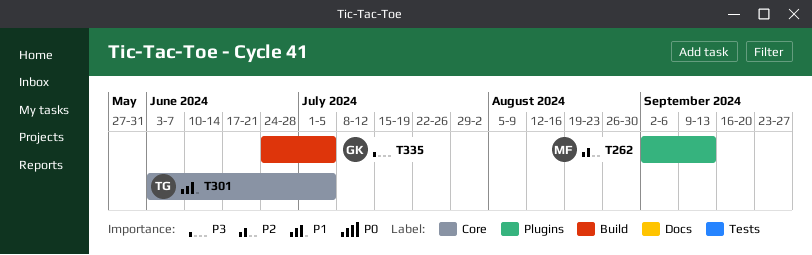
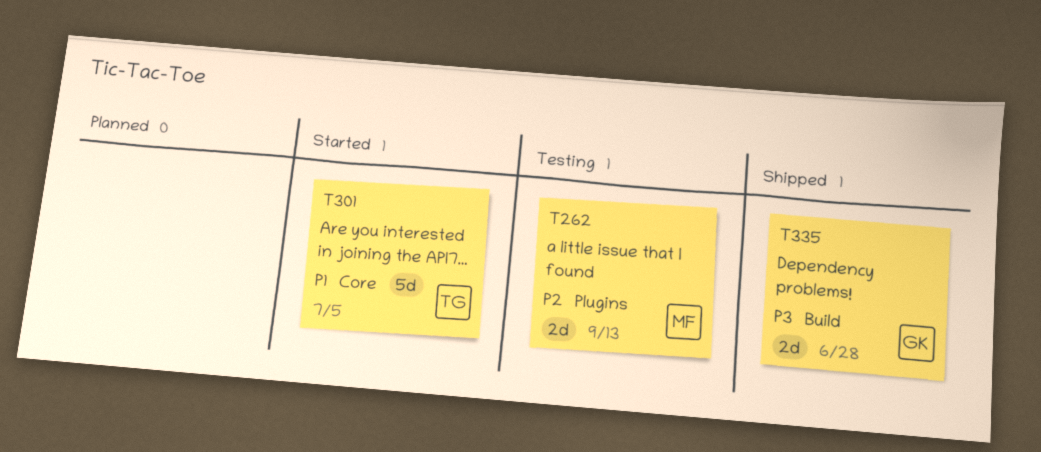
T335, due: Jul 5 -> Jun 28

